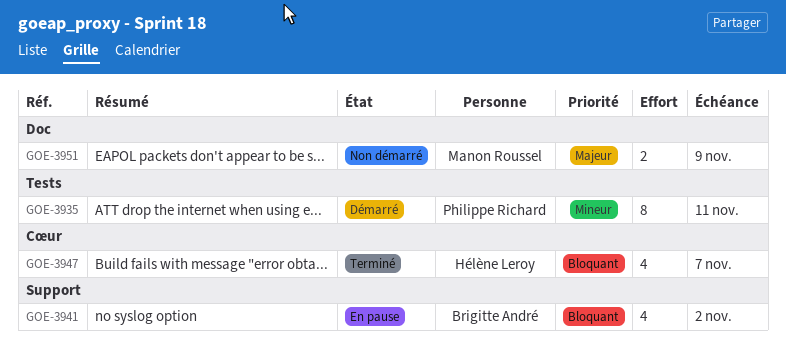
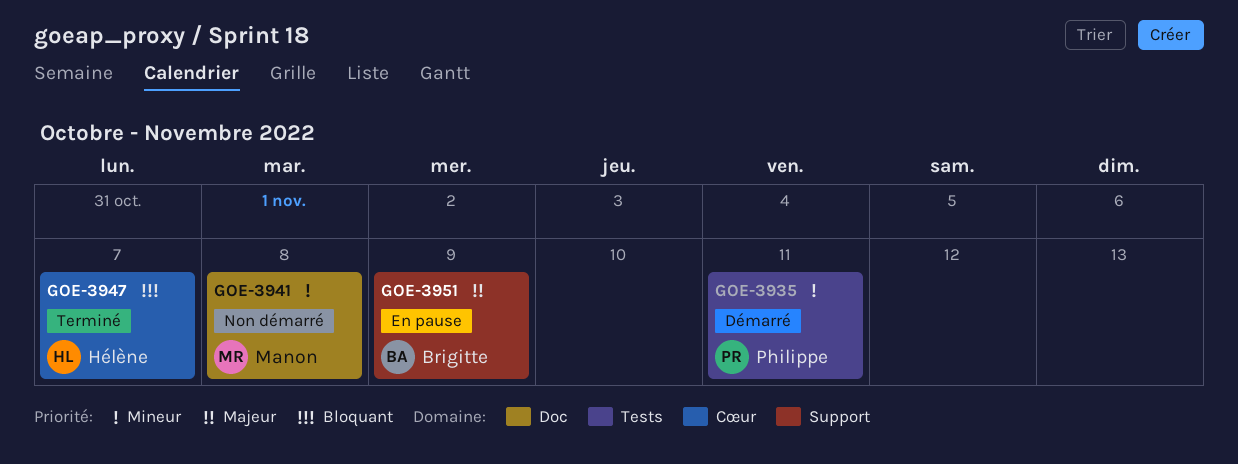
GOE-3941, status: En pause -> Non démarré
GOE-3941, owner: Brigitte André -> Manon Roussel
GOE-3941, priority: Bloquant -> Mineur
GOE-3941, label: Support -> Doc
GOE-3941, due: Nov 2 -> Nov 8
GOE-3951, status: Non démarré -> En pause
GOE-3951, owner: Manon Roussel -> Brigitte André
GOE-3951, label: Doc -> Support

